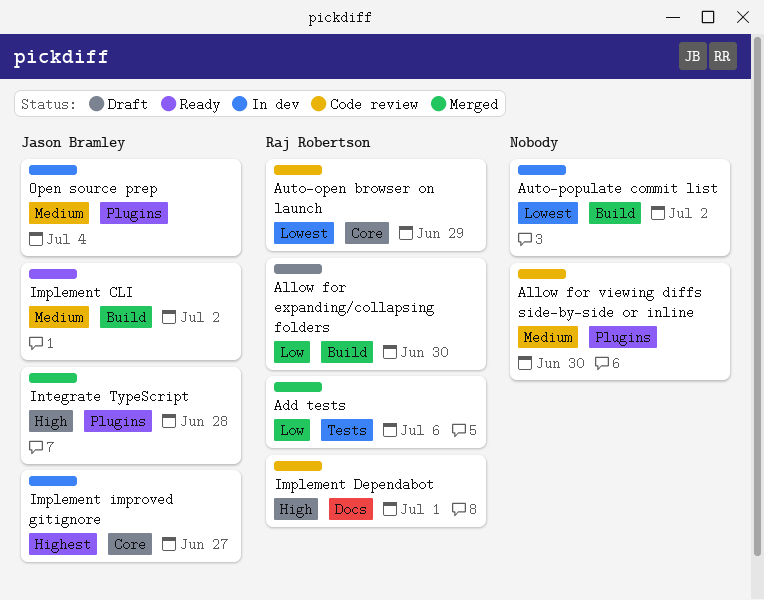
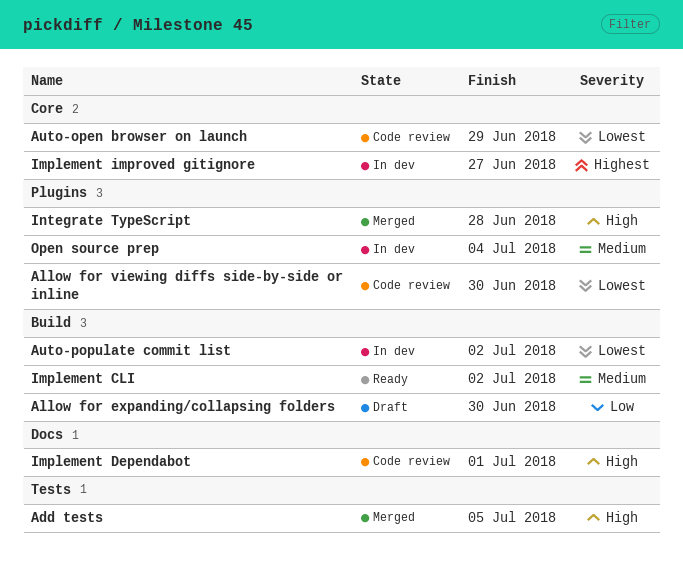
Add tests, priority: Low -> High
Add tests, due: Jul 6 -> Jul 5
Allow for viewing diffs side-by-side or inline, priority: Medium -> Lowest

